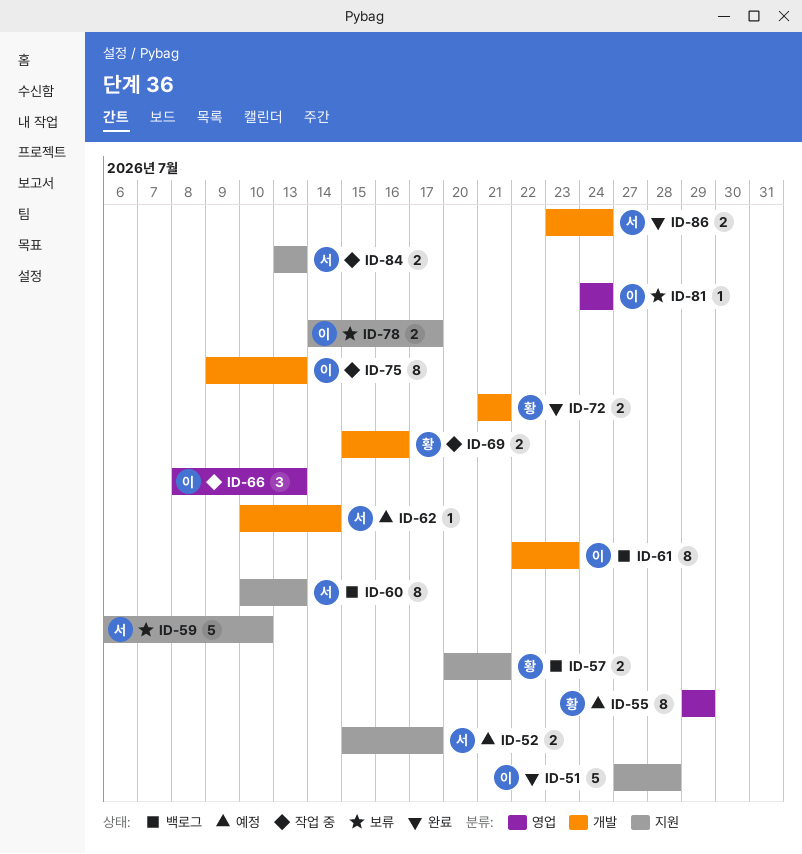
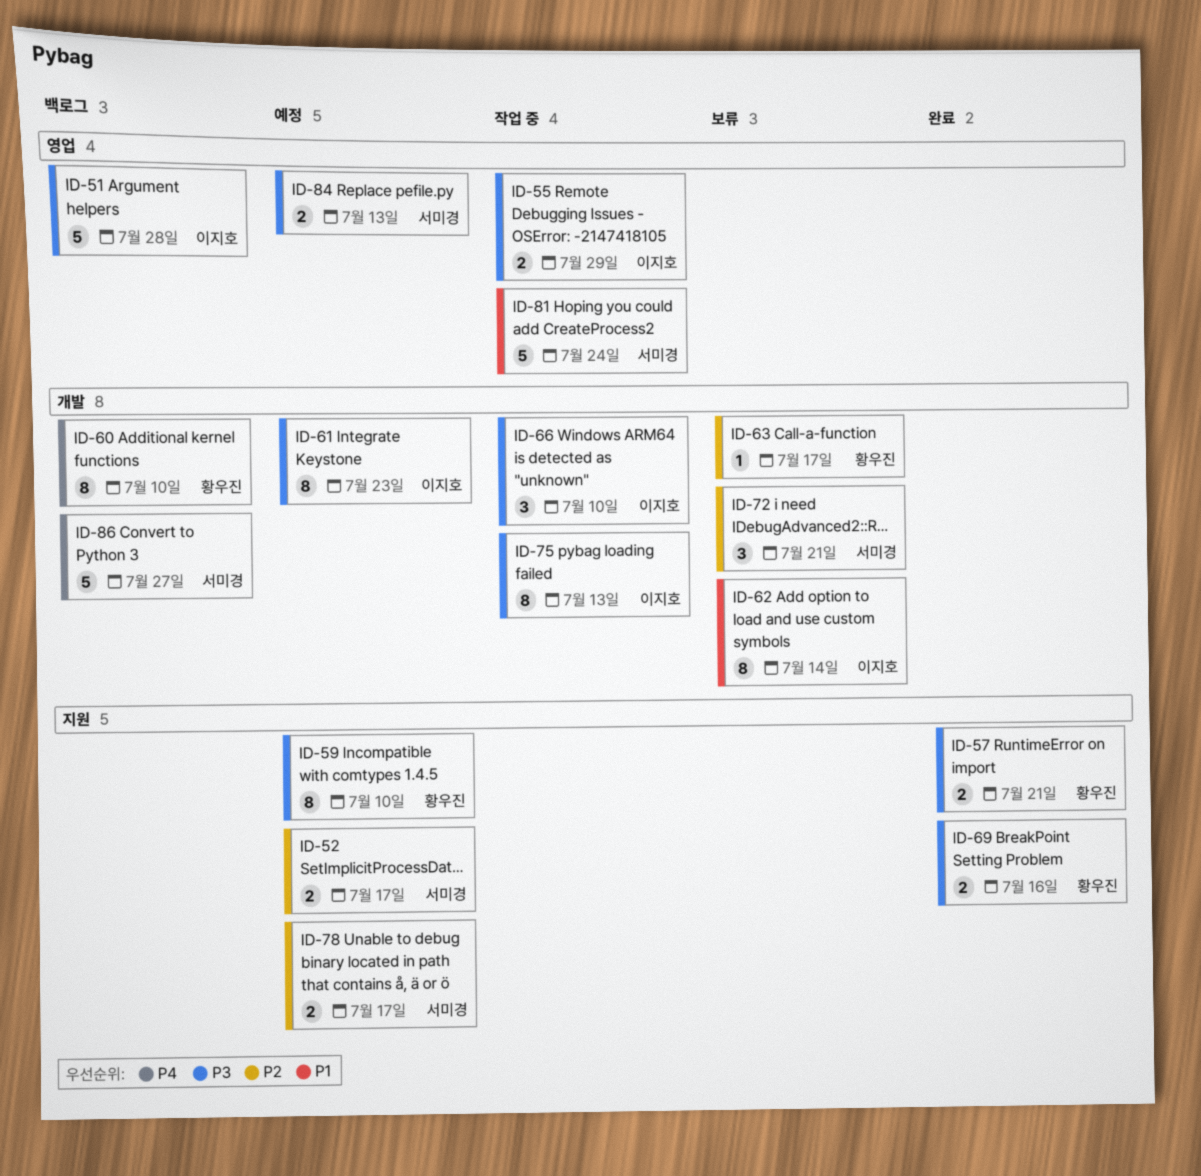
ID-51, status: 완료 -> 백로그
ID-51, label: 지원 -> 영업
ID-55, status: 예정 -> 작업 중
ID-55, owner: 황우진 -> 이지호
ID-55, estimate: 8 -> 2
ID-57, status: 백로그 -> 완료
ID-59, status: 보류 -> 예정
ID-59, owner: 서미경 -> 황우진
ID-59, estimate: 5 -> 8
ID-60, owner: 서미경 -> 황우진
ID-60, label: 지원 -> 개발
ID-60, due: Jul 13 -> Jul 10
ID-61, status: 백로그 -> 예정
ID-62, status: 예정 -> 보류
ID-62, owner: 서미경 -> 이지호
ID-62, estimate: 1 -> 8
ID-63: none -> present
ID-66, label: 영업 -> 개발
ID-66, due: Jul 13 -> Jul 10
ID-69, status: 작업 중 -> 완료
ID-69, label: 개발 -> 지원
ID-72, status: 완료 -> 보류
ID-72, owner: 황우진 -> 서미경
ID-72, estimate: 2 -> 3
ID-78, status: 보류 -> 예정
ID-78, owner: 이지호 -> 서미경
ID-81, status: 보류 -> 작업 중
ID-81, owner: 이지호 -> 서미경
ID-81, estimate: 1 -> 5
ID-84, status: 작업 중 -> 예정
ID-84, label: 지원 -> 영업
ID-86, status: 완료 -> 백로그
ID-86, estimate: 2 -> 5
ID-86, due: Jul 24 -> Jul 27

